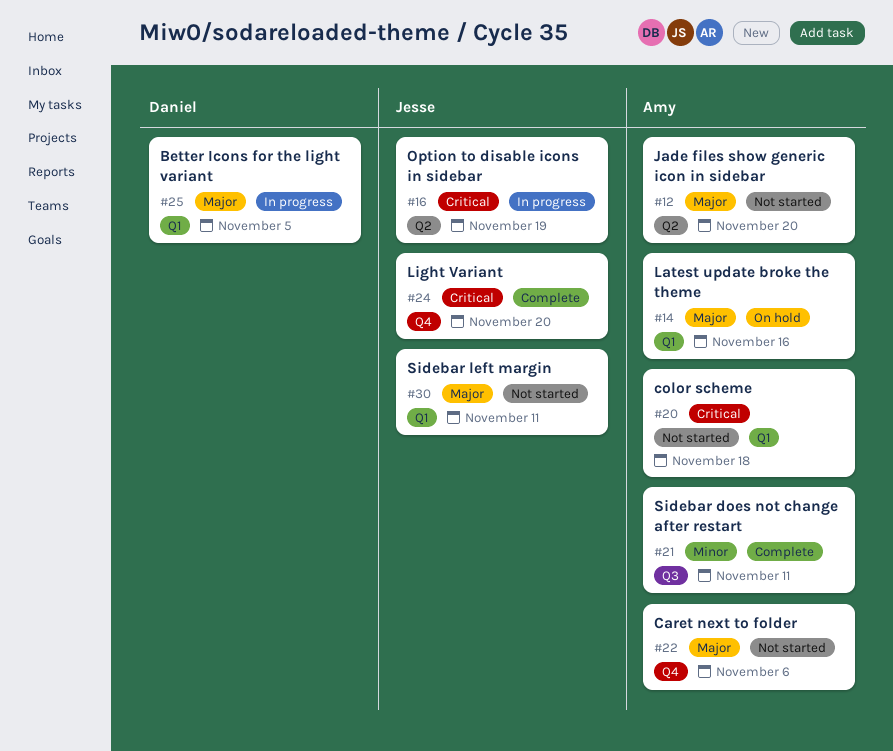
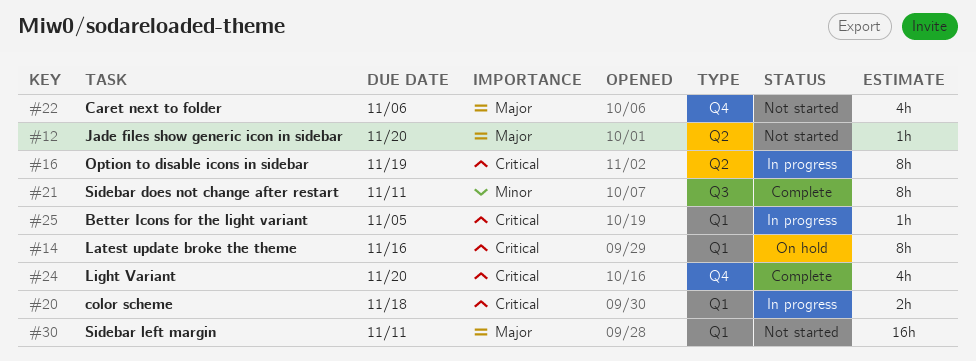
#14, priority: Major -> Critical
#20, status: Not started -> In progress
#25, priority: Major -> Critical

